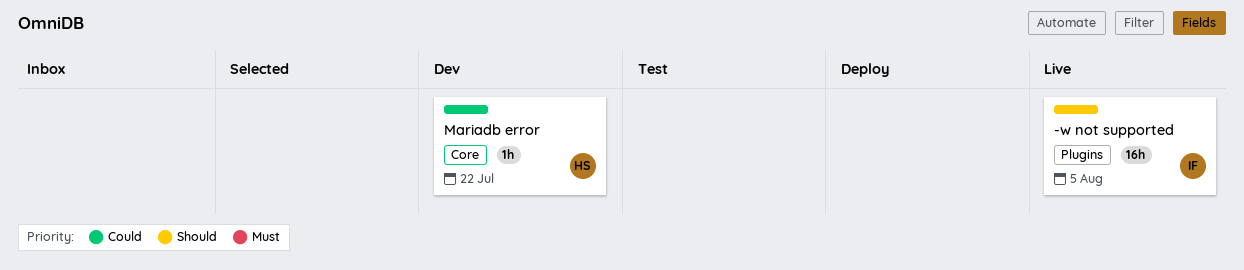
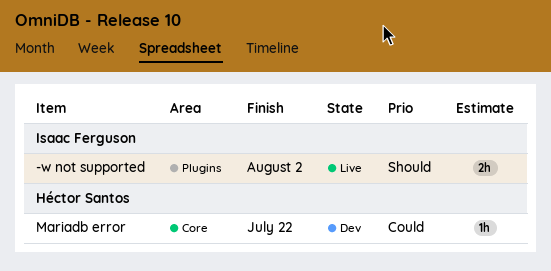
-w not supported, estimate: 16h -> 2h
-w not supported, due: Aug 5 -> Aug 2

